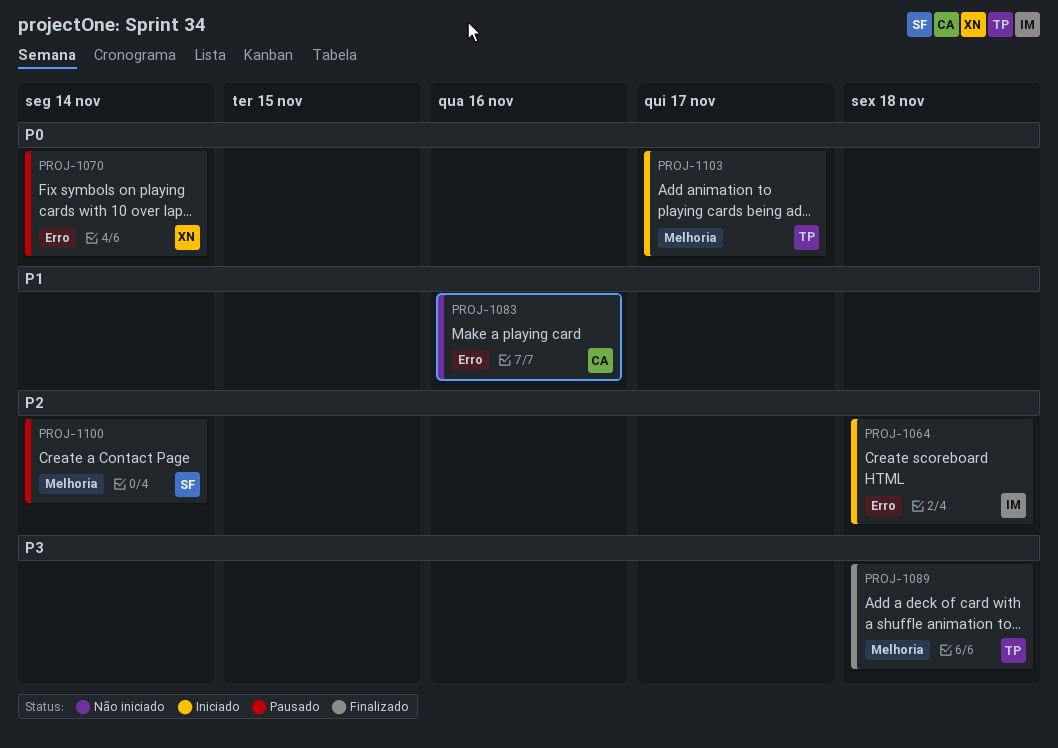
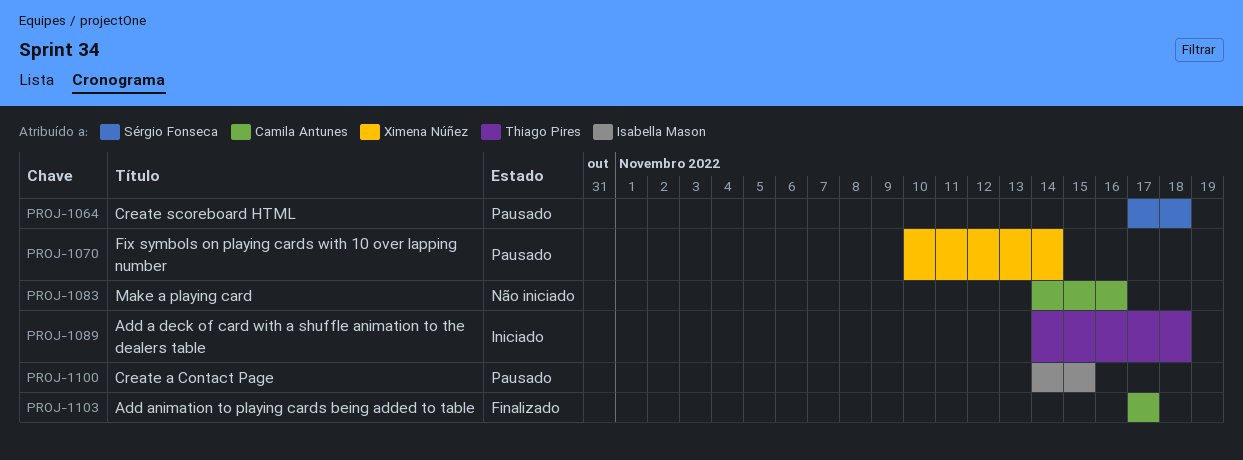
PROJ-1064, status: Iniciado -> Pausado
PROJ-1064, owner: Isabella Mason -> Sérgio Fonseca
PROJ-1089, status: Finalizado -> Iniciado
PROJ-1100, owner: Sérgio Fonseca -> Isabella Mason
PROJ-1100, due: Nov 14 -> Nov 15
PROJ-1103, status: Iniciado -> Finalizado
PROJ-1103, owner: Thiago Pires -> Camila Antunes

